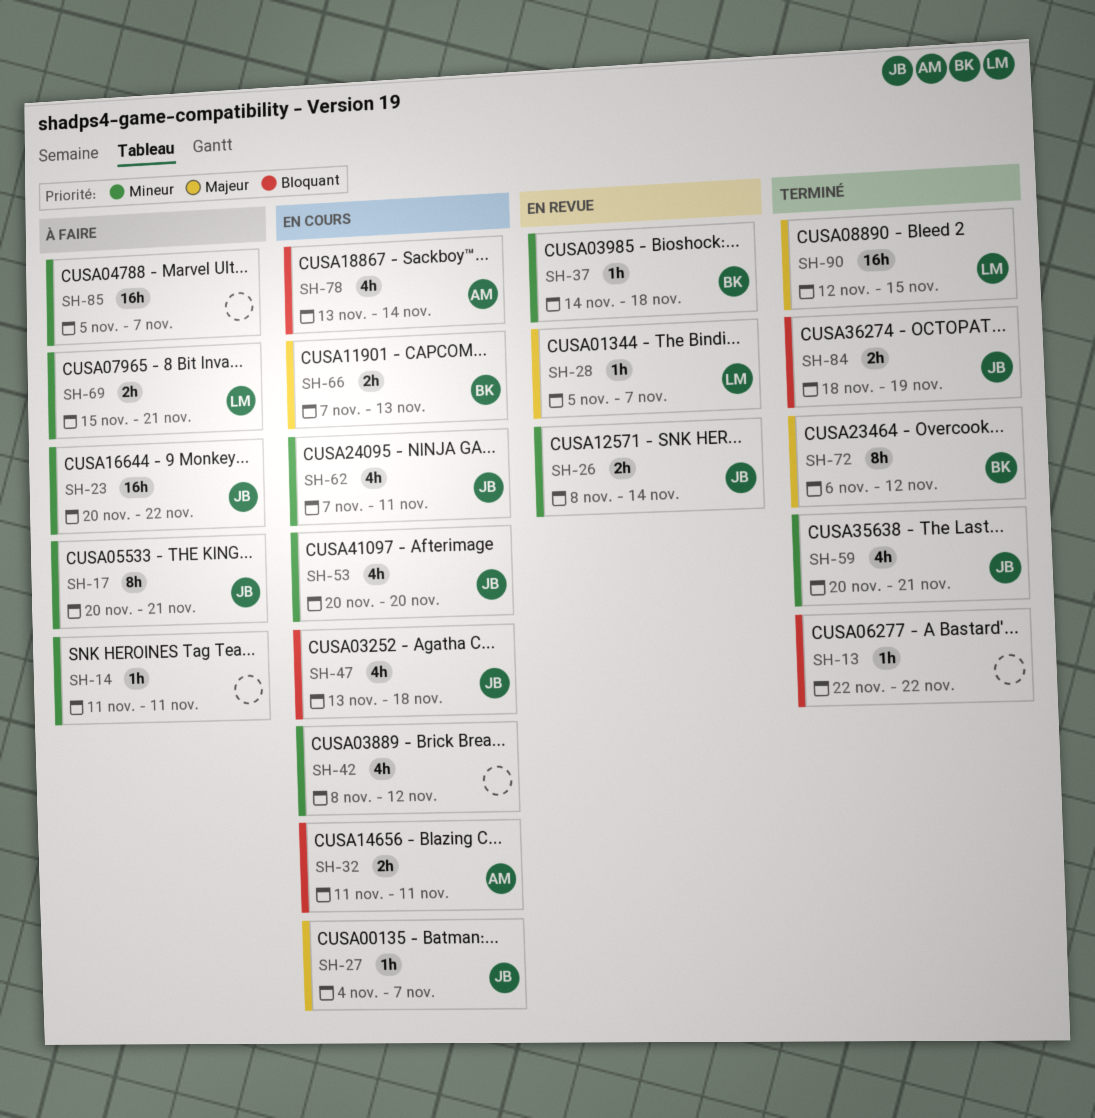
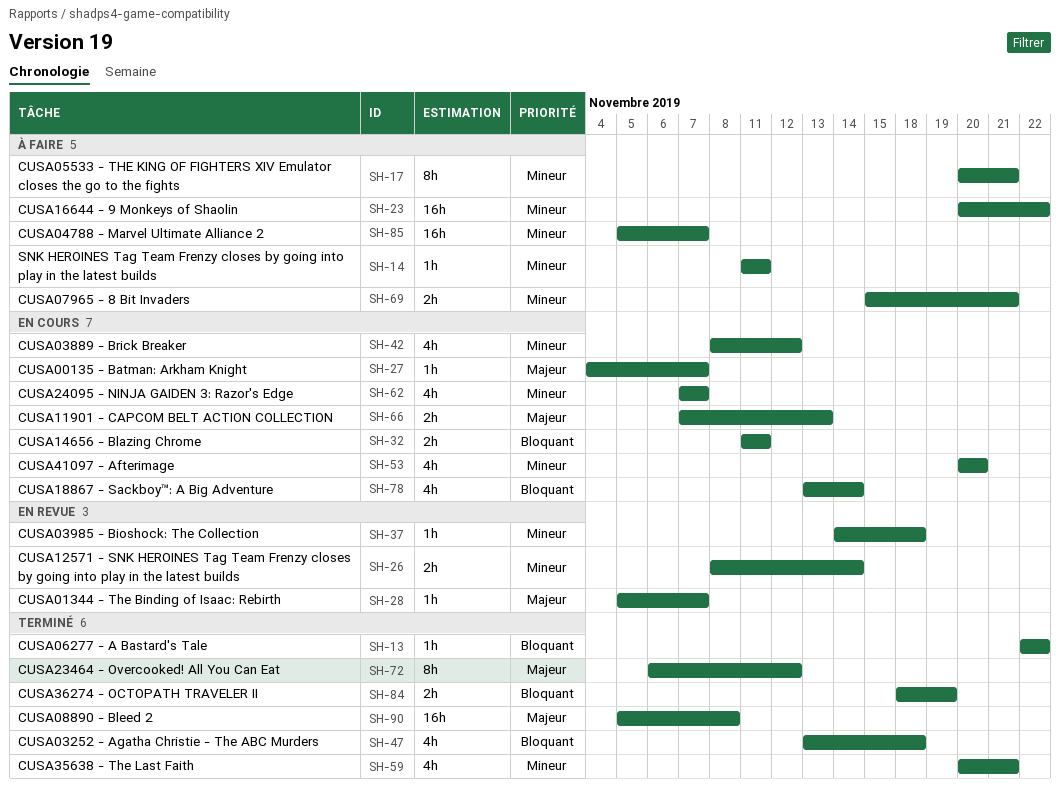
SH-47, status: En cours -> Terminé
SH-62, due: Nov 11 -> Nov 7
SH-90, start: Nov 12 -> Nov 5
SH-90, due: Nov 15 -> Nov 8

